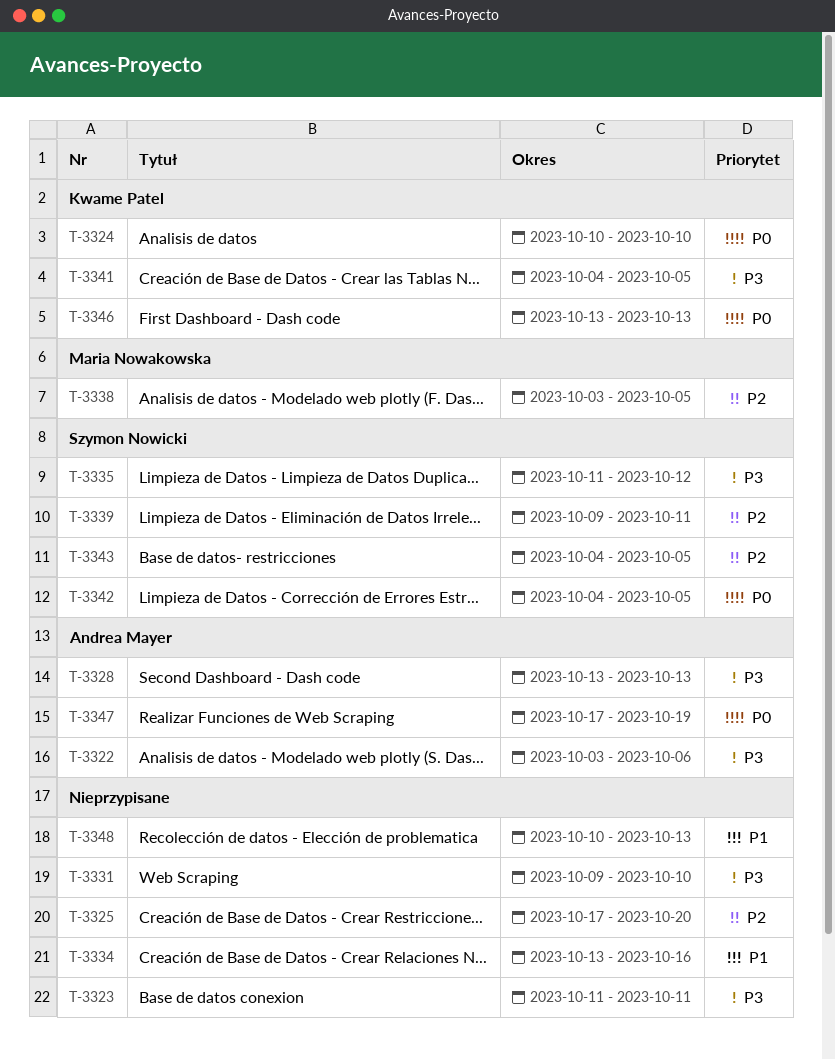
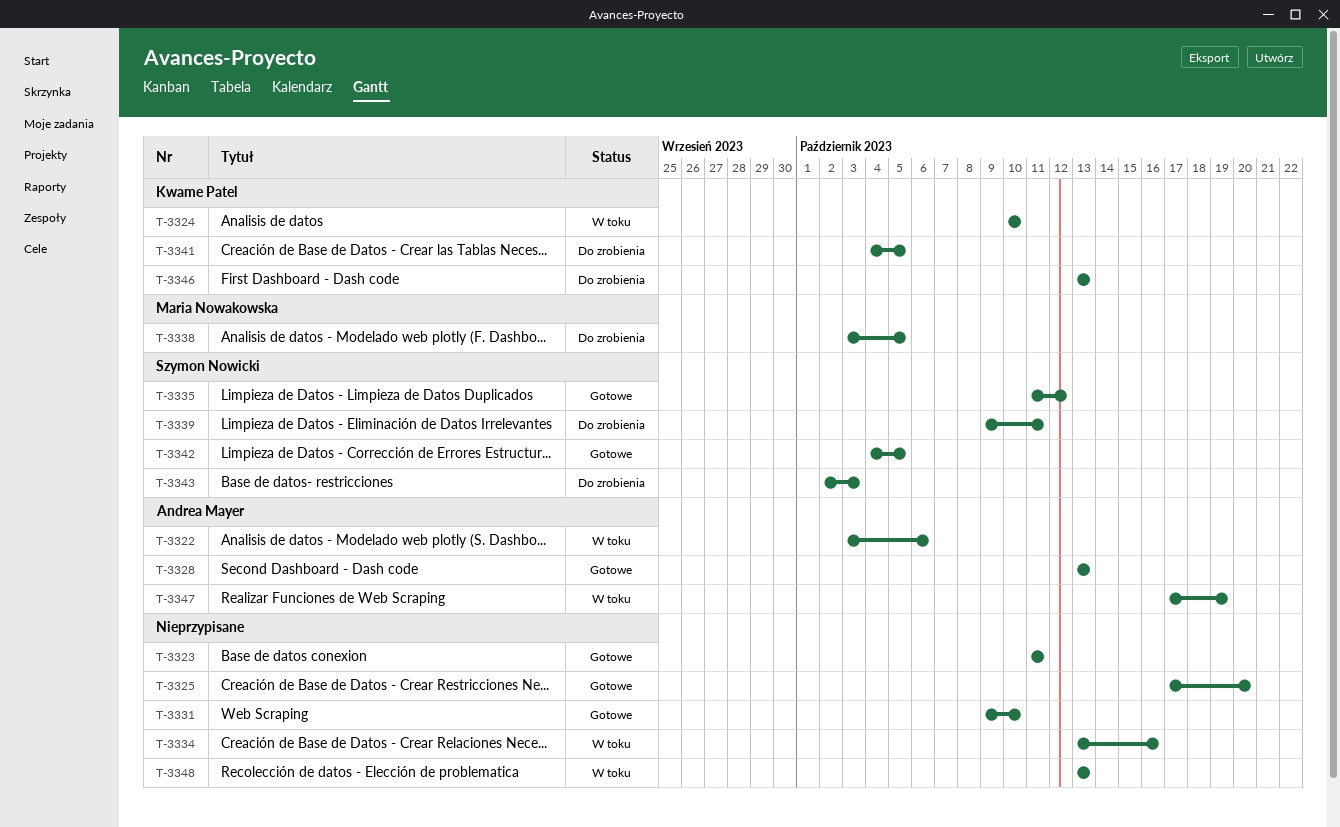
T-3343, start: Oct 4 -> Oct 2
T-3343, due: Oct 5 -> Oct 3
T-3348, start: Oct 10 -> Oct 13

